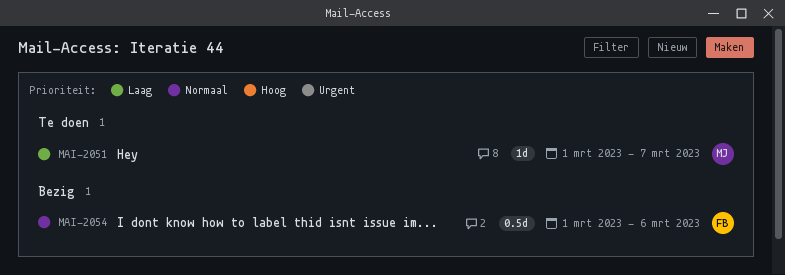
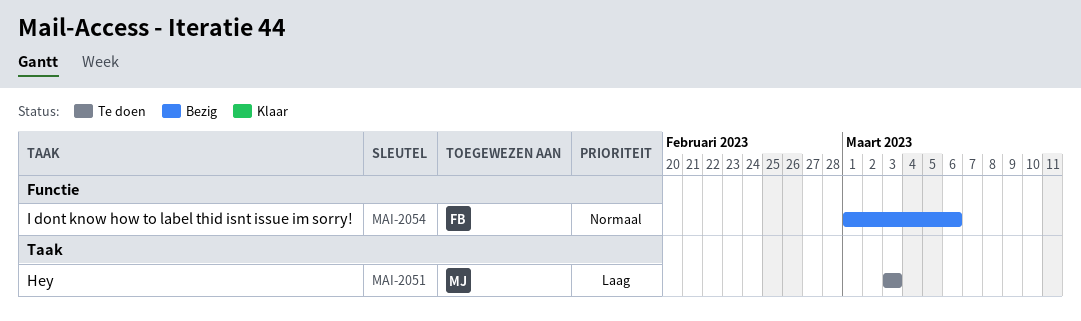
MAI-2051, start: Mar 1 -> Mar 3
MAI-2051, due: Mar 7 -> Mar 3

